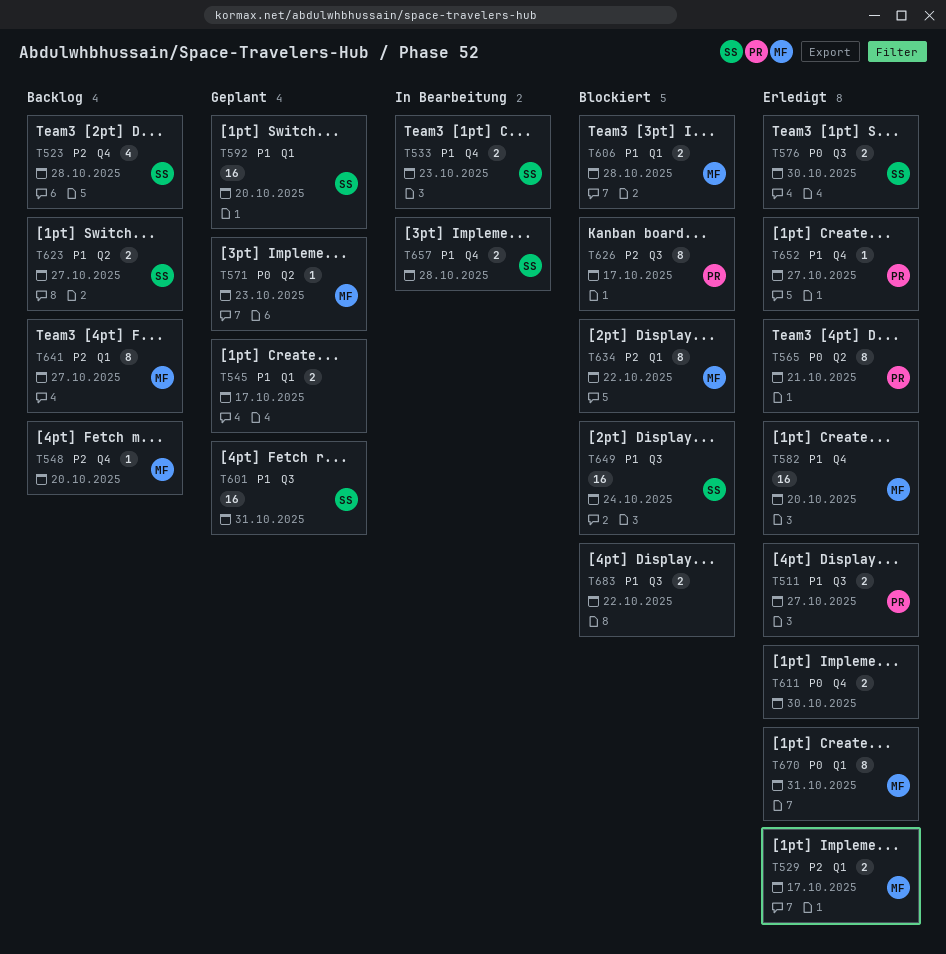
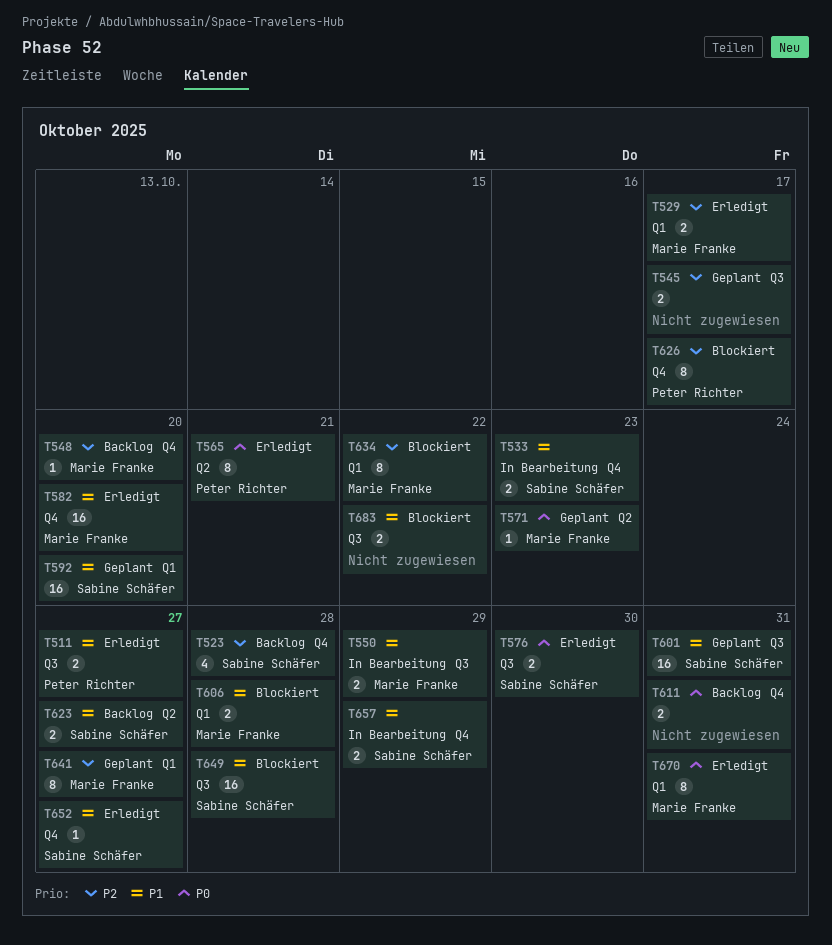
T545, priority: P1 -> P2
T545, label: Q1 -> Q3
T550: none -> present
T611, status: Erledigt -> Backlog
T611, due: Oct 30 -> Oct 31
T626, label: Q3 -> Q4
T641, status: Backlog -> Geplant
T649, due: Oct 24 -> Oct 28
T652, owner: Peter Richter -> Sabine Schäfer
T657, due: Oct 28 -> Oct 29

